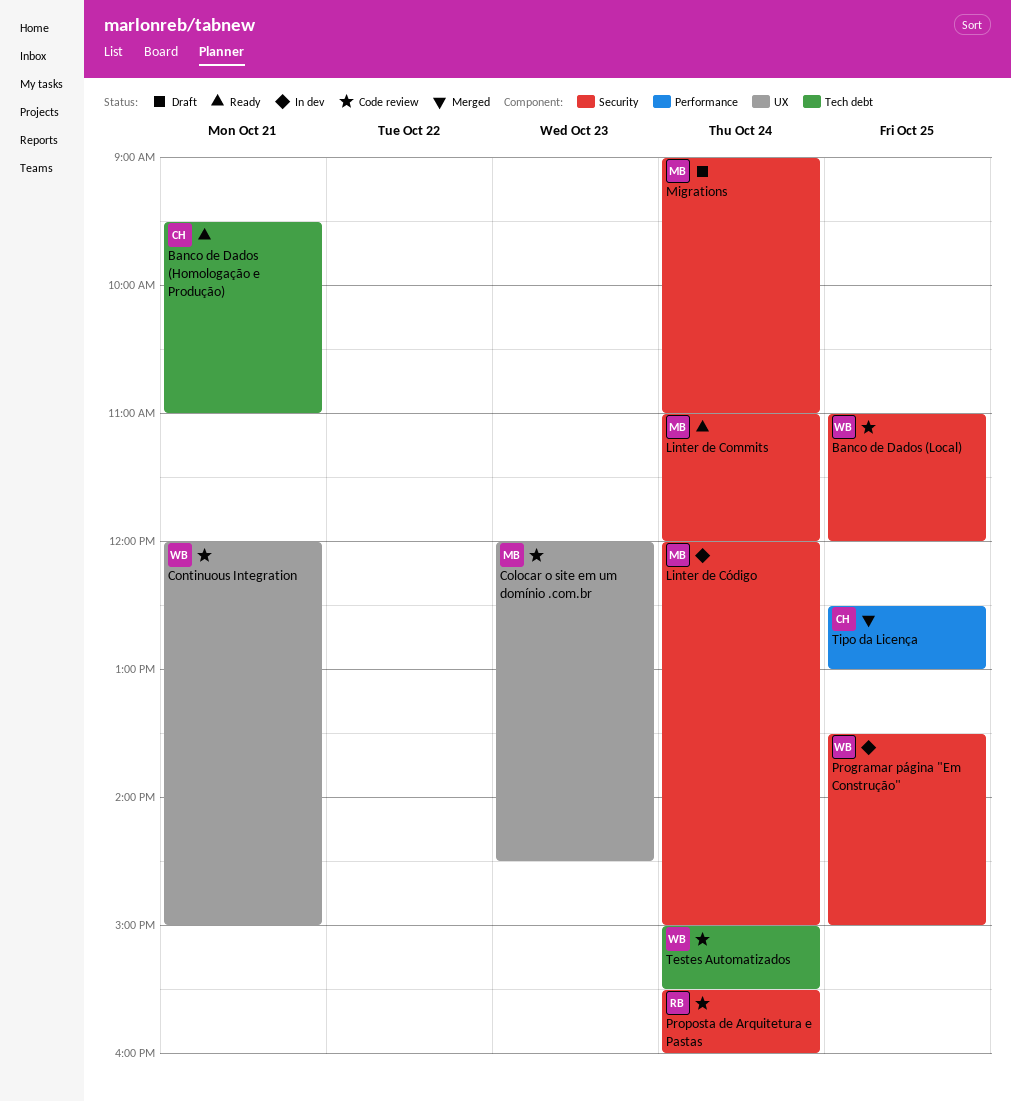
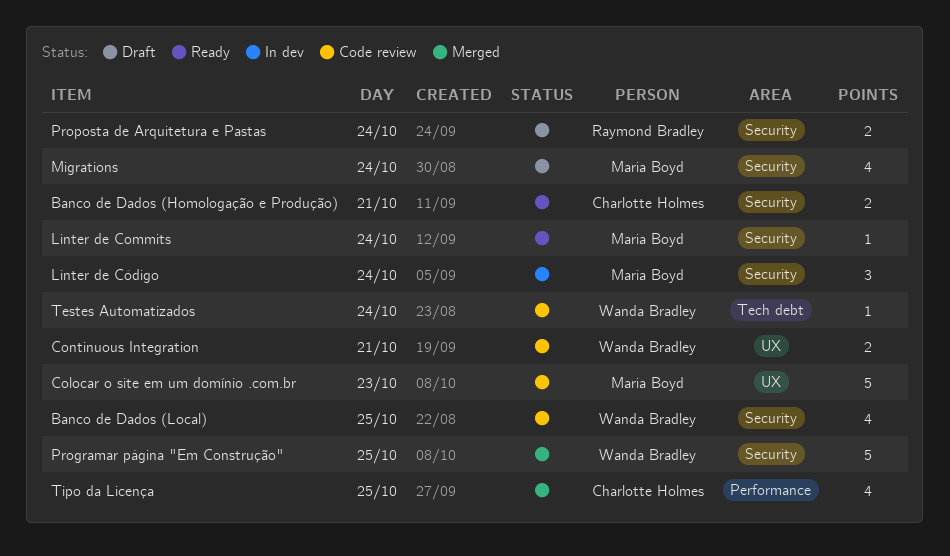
Banco de Dados (Homologação e Produção), label: Tech debt -> Security
Programar página "Em Construção", status: In dev -> Merged
Proposta de Arquitetura e Pastas, status: Code review -> Draft

